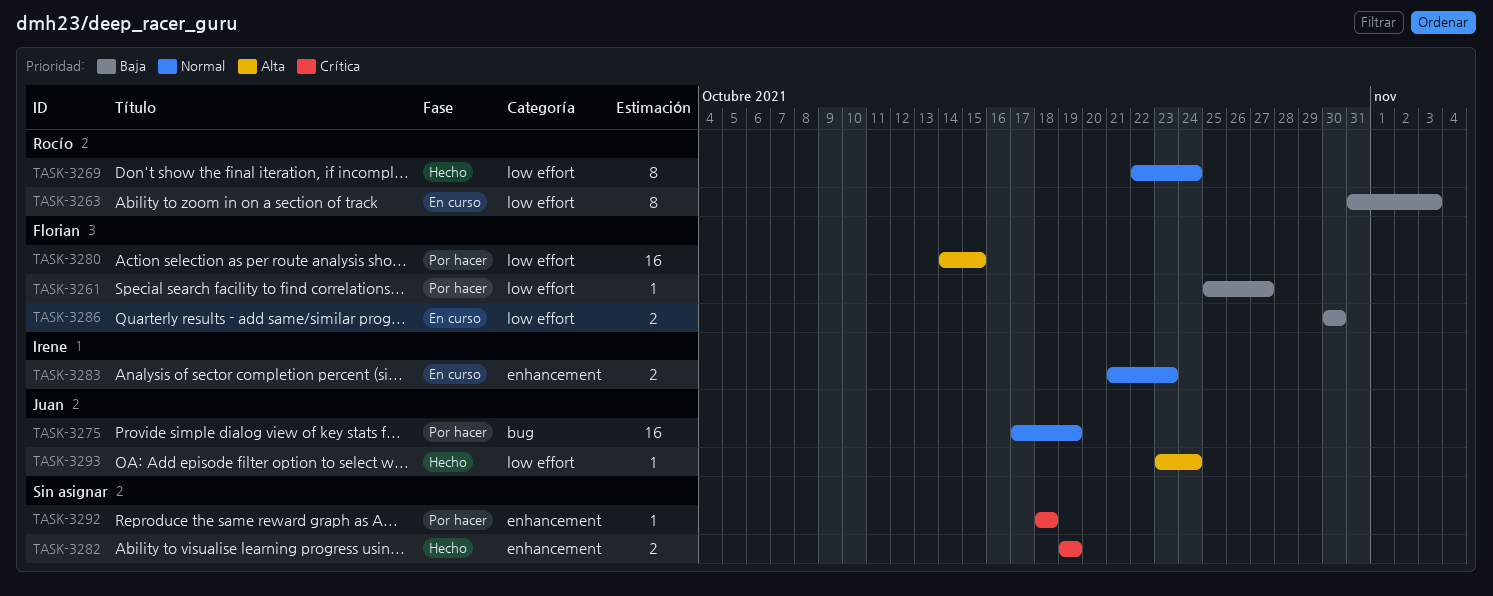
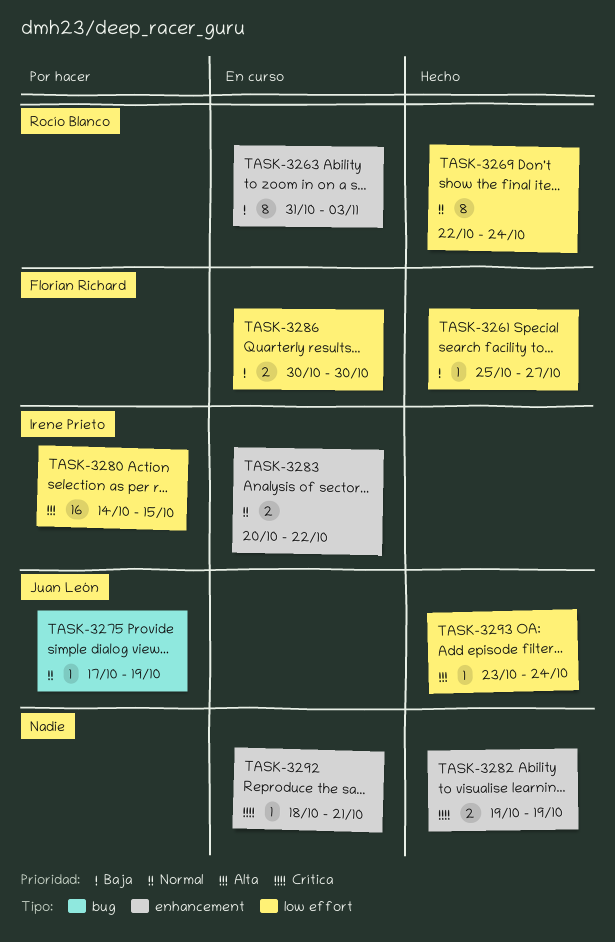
TASK-3261, status: Por hacer -> Hecho
TASK-3263, label: low effort -> enhancement
TASK-3275, estimate: 16 -> 1
TASK-3280, owner: Florian Richard -> Irene Prieto
TASK-3283, start: Oct 21 -> Oct 20
TASK-3283, due: Oct 23 -> Oct 22
TASK-3292, status: Por hacer -> En curso
TASK-3292, due: Oct 18 -> Oct 21

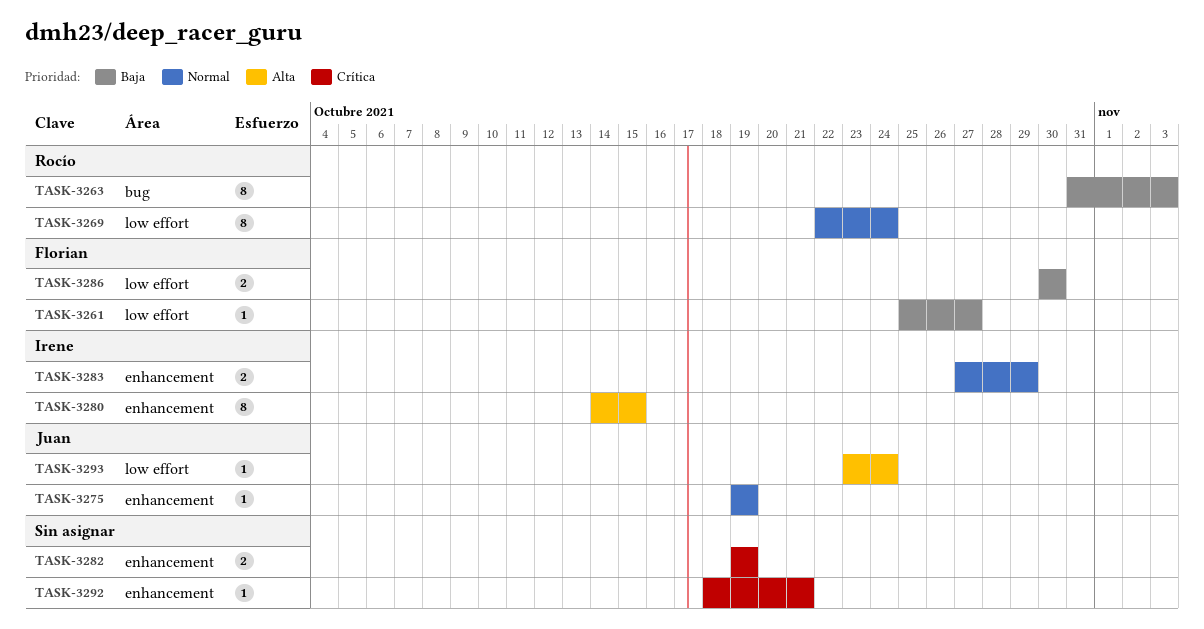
TASK-3263, label: enhancement -> bug
TASK-3275, label: bug -> enhancement
TASK-3275, start: Oct 17 -> Oct 19
TASK-3280, label: low effort -> enhancement
TASK-3280, estimate: 16 -> 8
TASK-3283, start: Oct 20 -> Oct 27
TASK-3283, due: Oct 22 -> Oct 29

